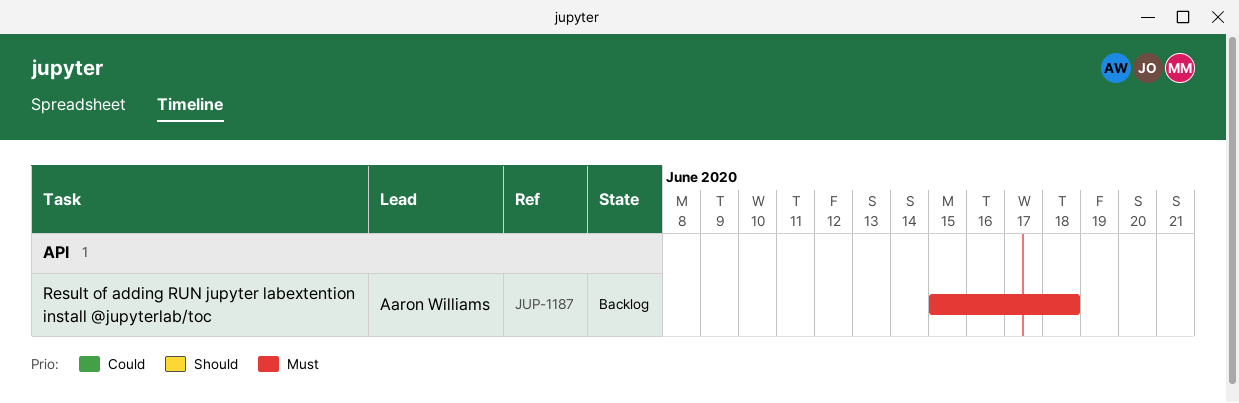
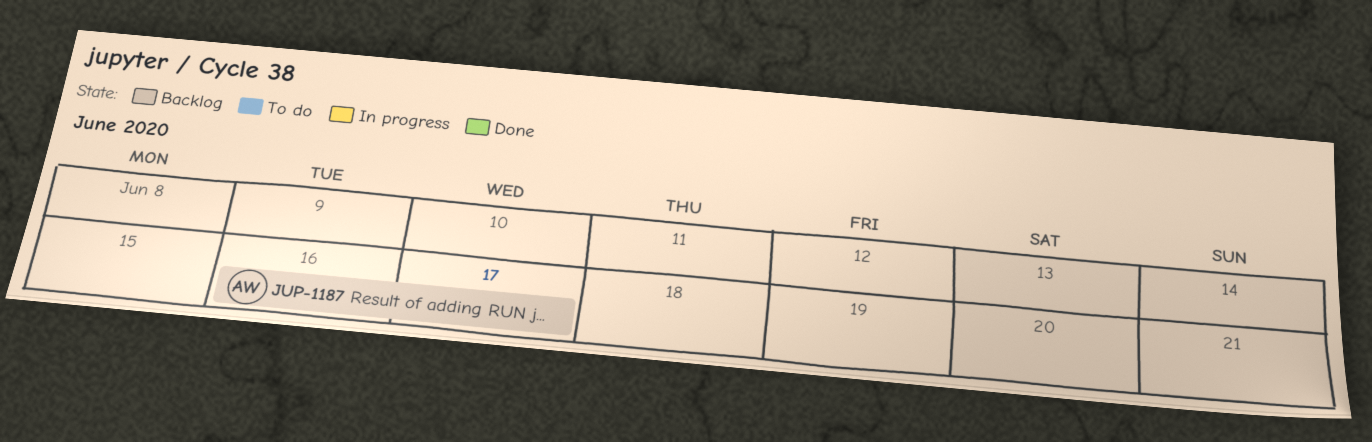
JUP-1187, start: Jun 15 -> Jun 16
JUP-1187, due: Jun 18 -> Jun 17

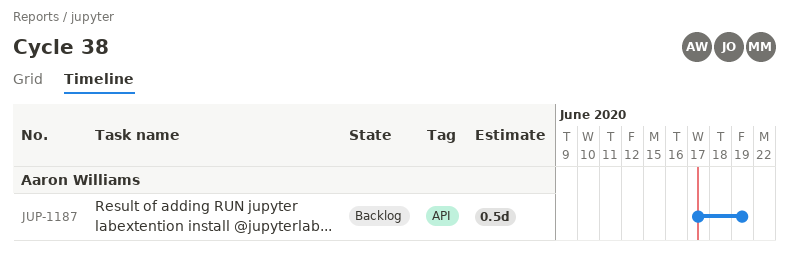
JUP-1187, start: Jun 16 -> Jun 17
JUP-1187, due: Jun 17 -> Jun 19

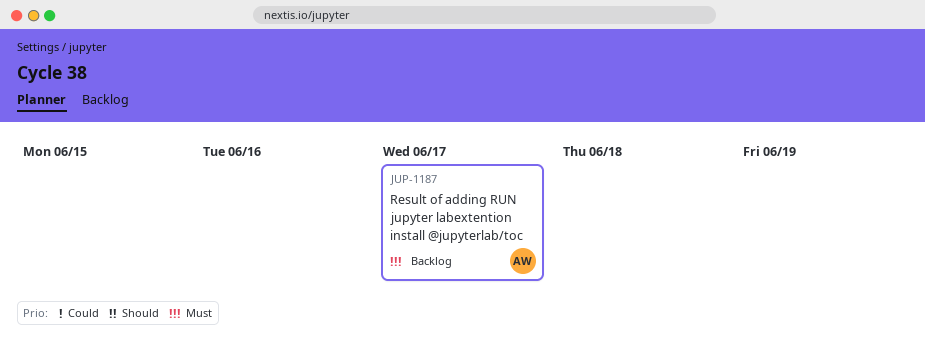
JUP-1187, due: Jun 19 -> Jun 17

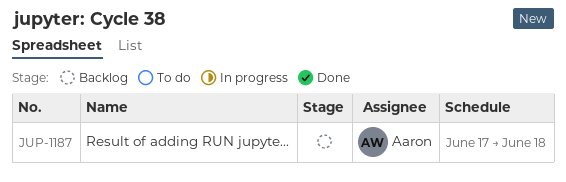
JUP-1187, due: Jun 17 -> Jun 18

